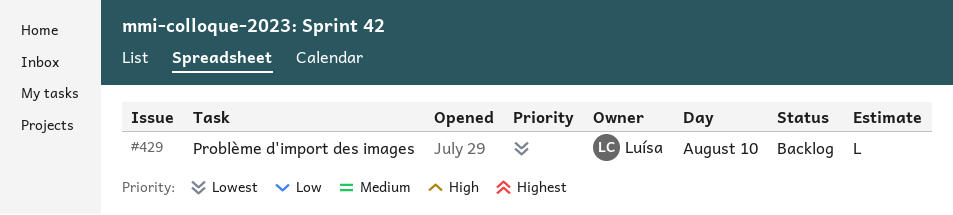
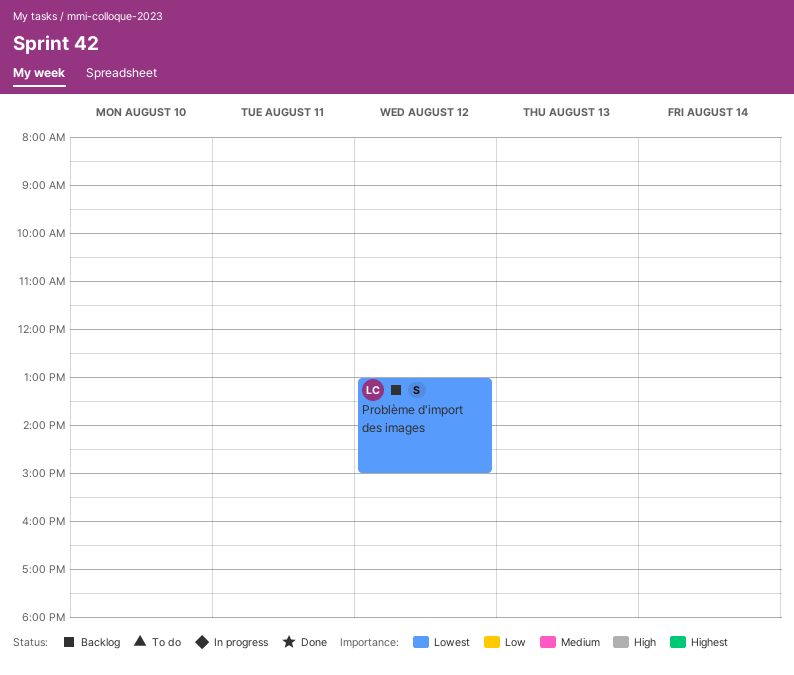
Problème d'import des images, estimate: L -> S
Problème d'import des images, day: Aug 10 -> Aug 12

